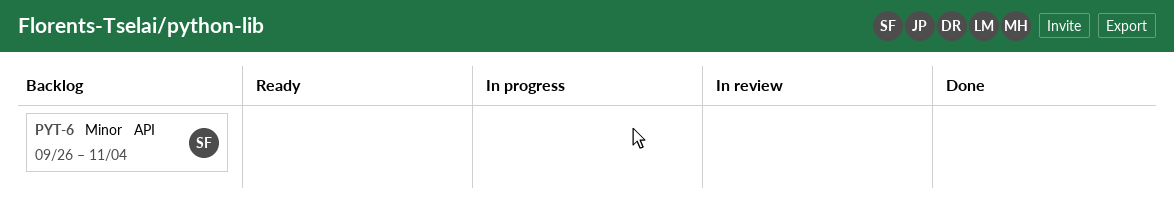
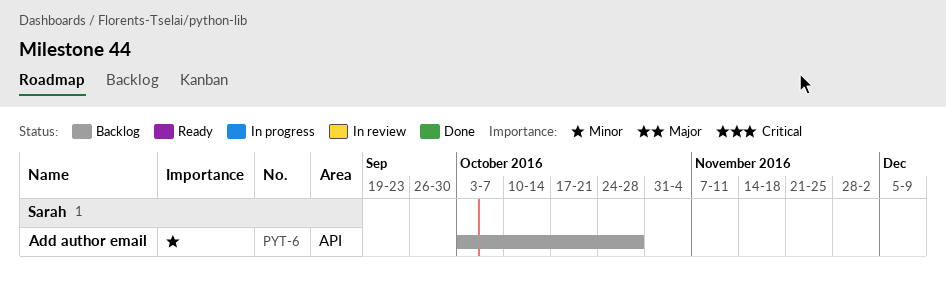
PYT-6, start: Sep 26 -> Oct 3
PYT-6, due: Nov 4 -> Oct 28

